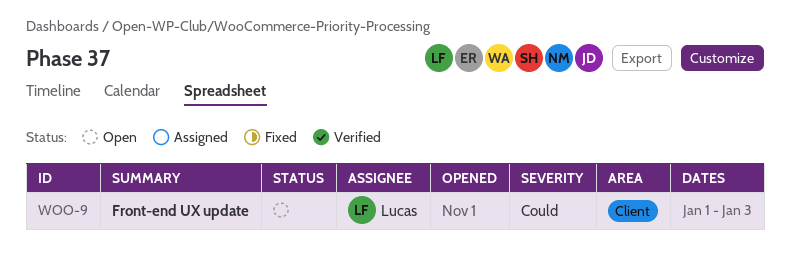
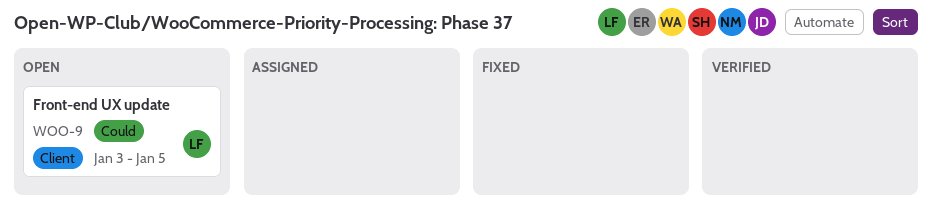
WOO-9, start: Jan 1 -> Jan 3
WOO-9, due: Jan 3 -> Jan 5

